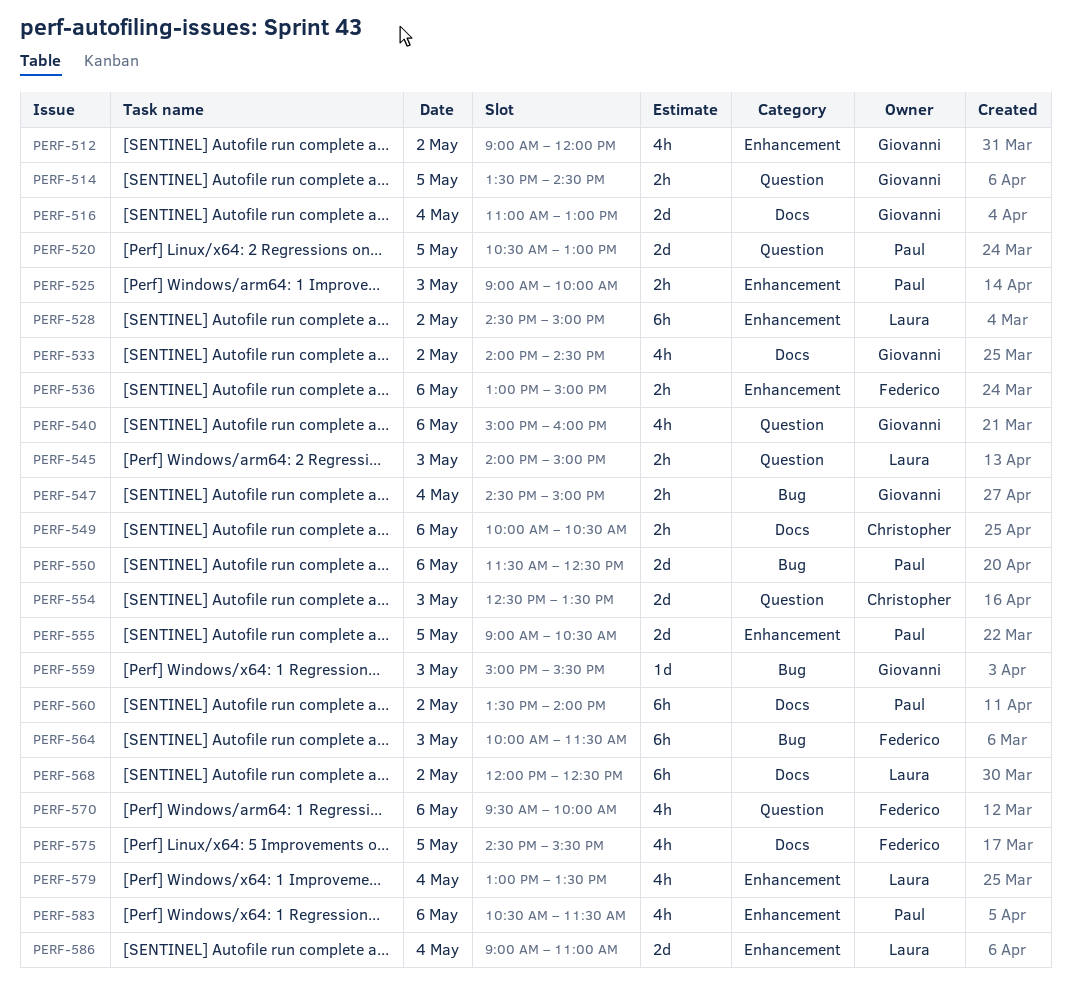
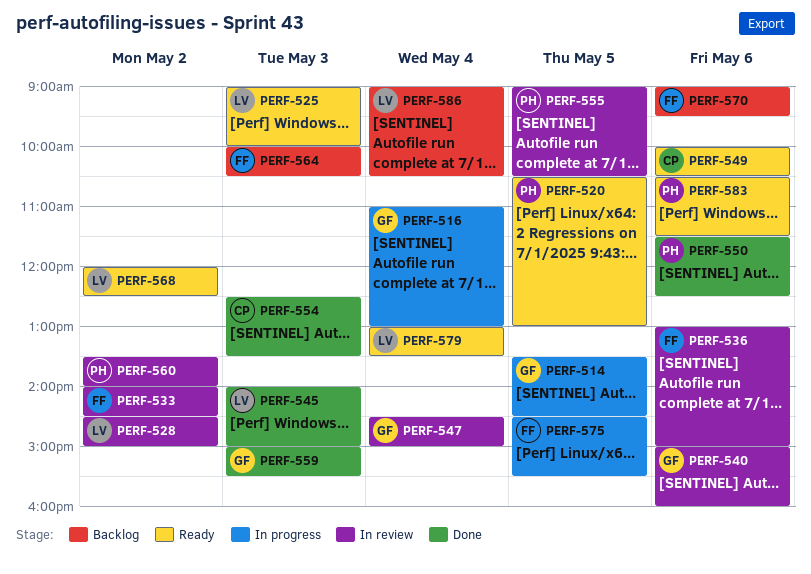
PERF-512: present -> none
PERF-525, owner: Paul -> Laura
PERF-533, owner: Giovanni -> Federico
PERF-564, ends: 11:30 -> 10:30
PERF-570, begins: 09:30 -> 09:00
PERF-570, ends: 10:00 -> 09:30
PERF-586, ends: 11:00 -> 10:30

